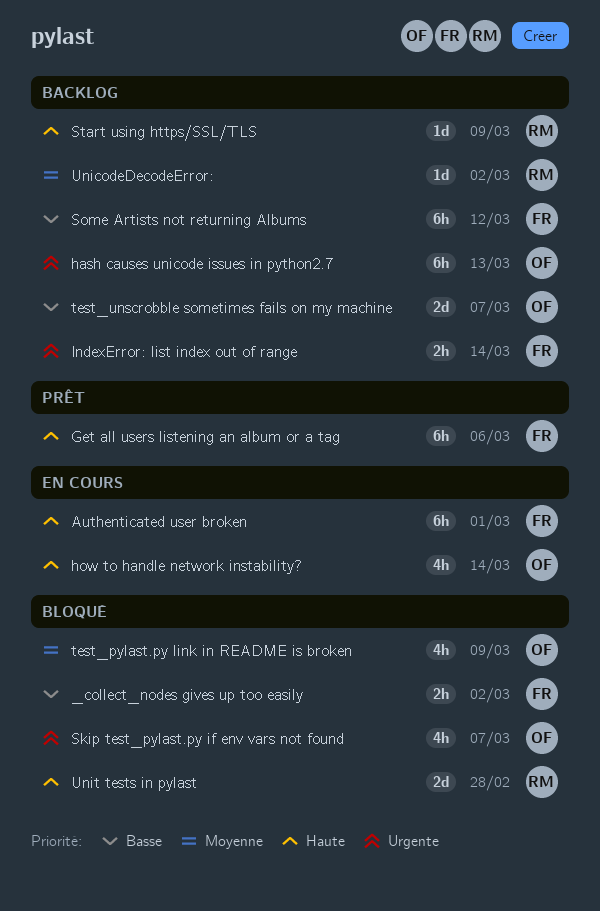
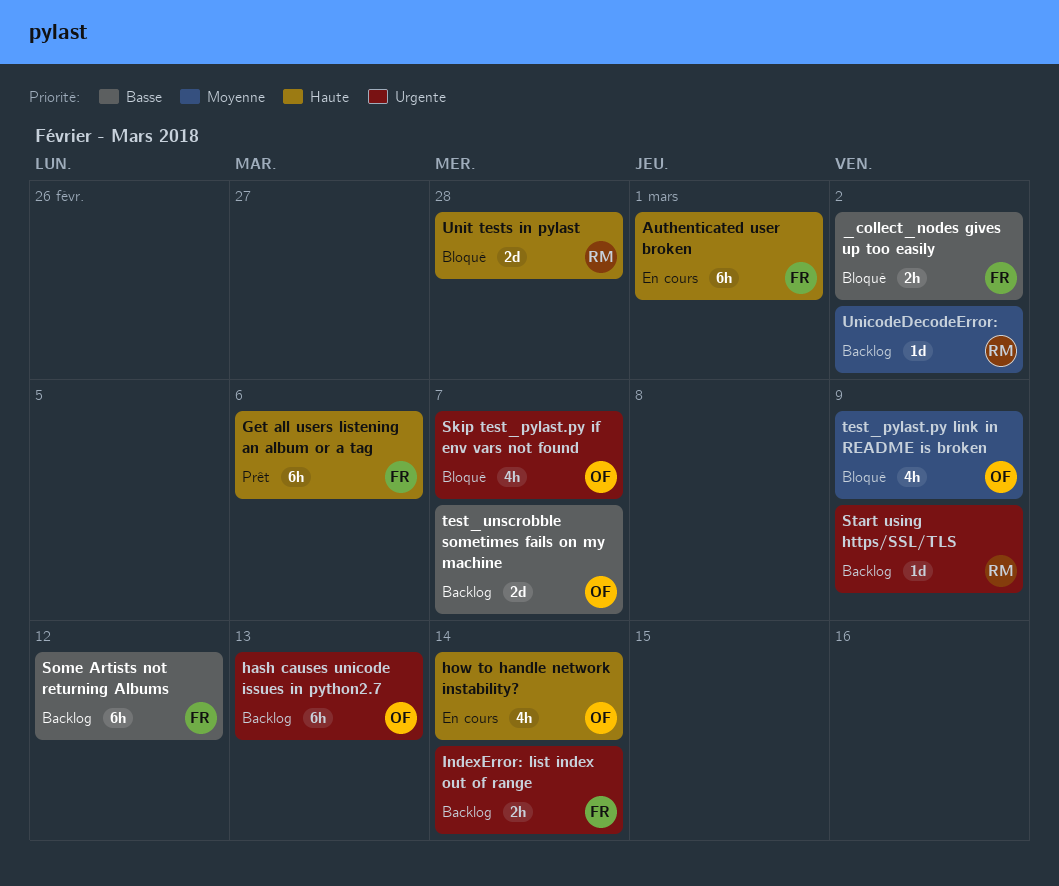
Start using https/SSL/TLS, priority: Haute -> Urgente

